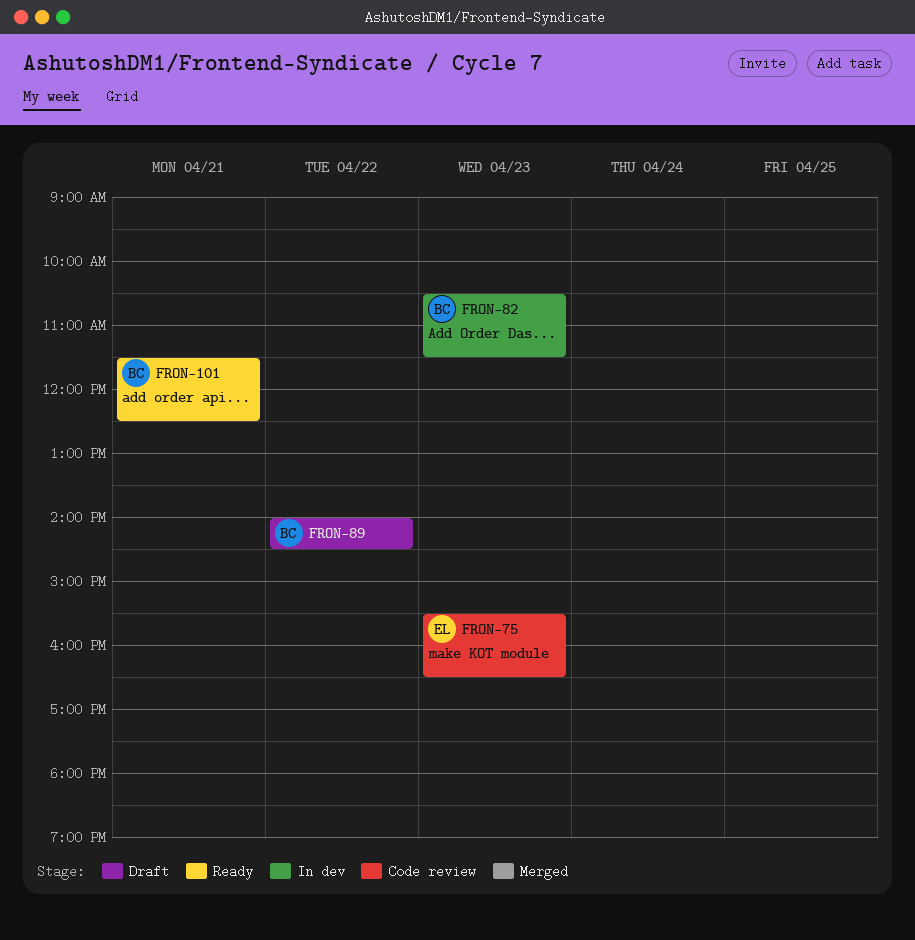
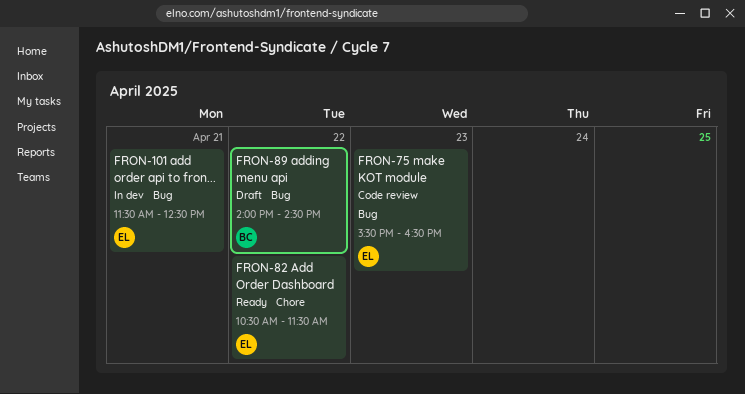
FRON-82, status: In dev -> Ready
FRON-82, owner: BC -> EL
FRON-82, day: Apr 23 -> Apr 22
FRON-101, status: Ready -> In dev
FRON-101, owner: BC -> EL

